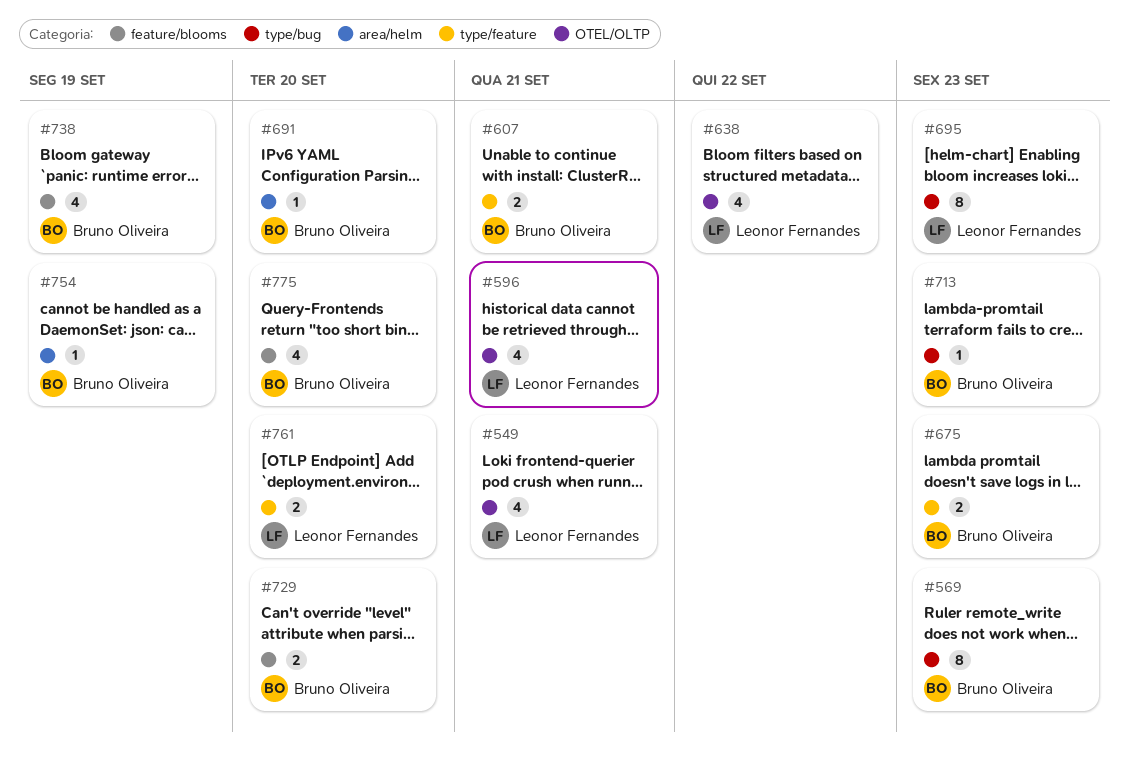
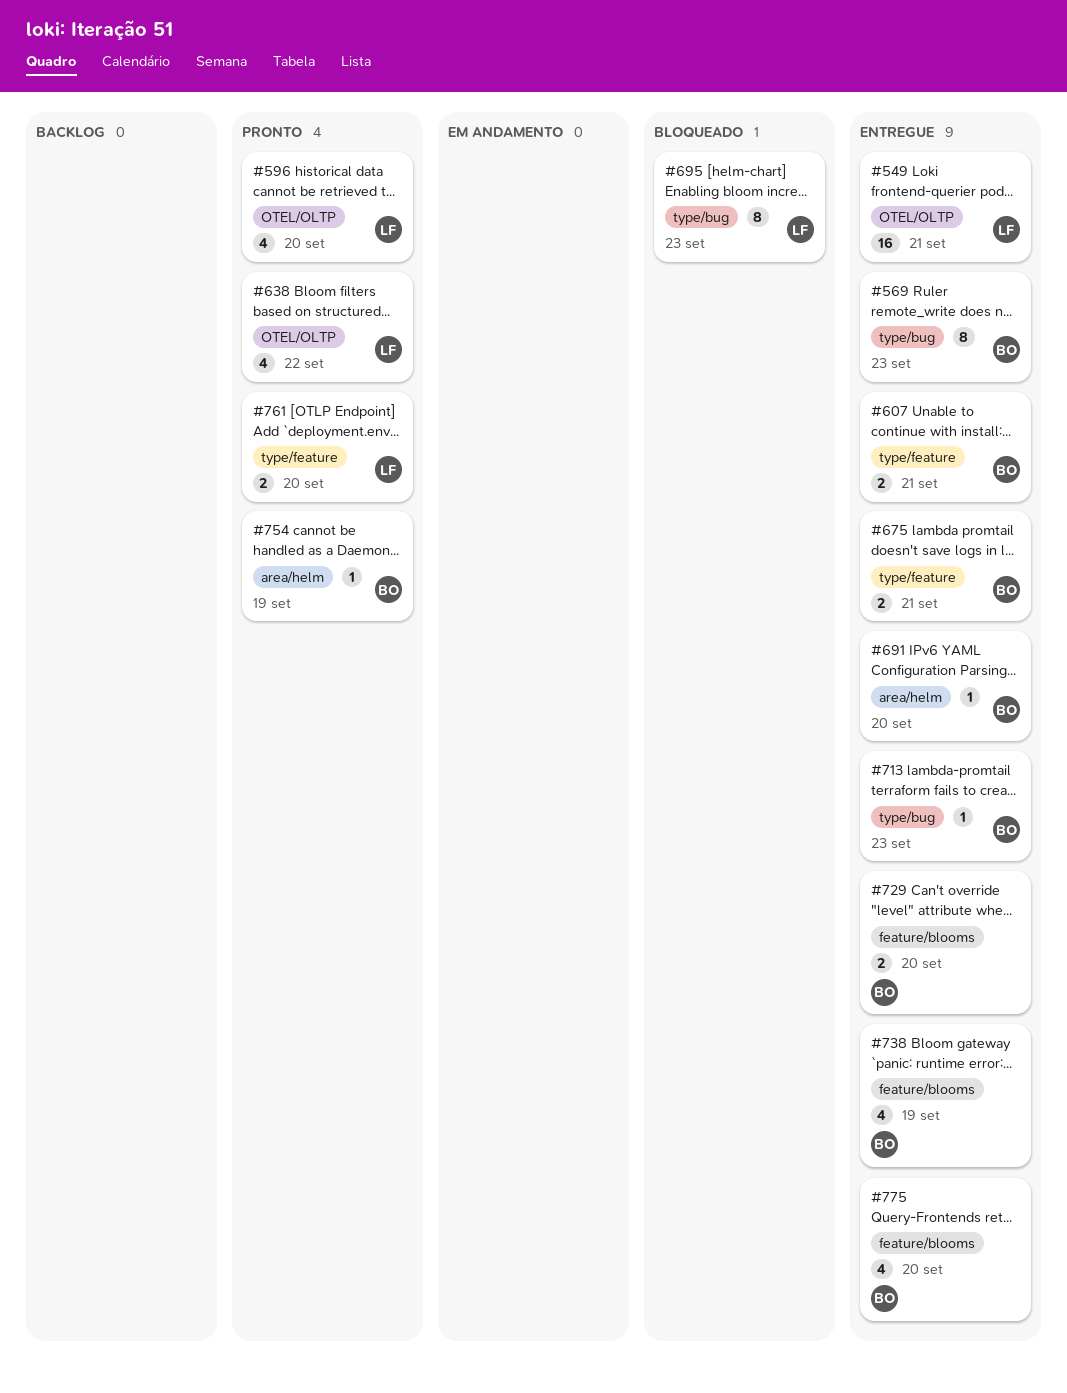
#549, estimate: 4 -> 16
#596, due: Sep 21 -> Sep 20
#675, due: Sep 23 -> Sep 21

